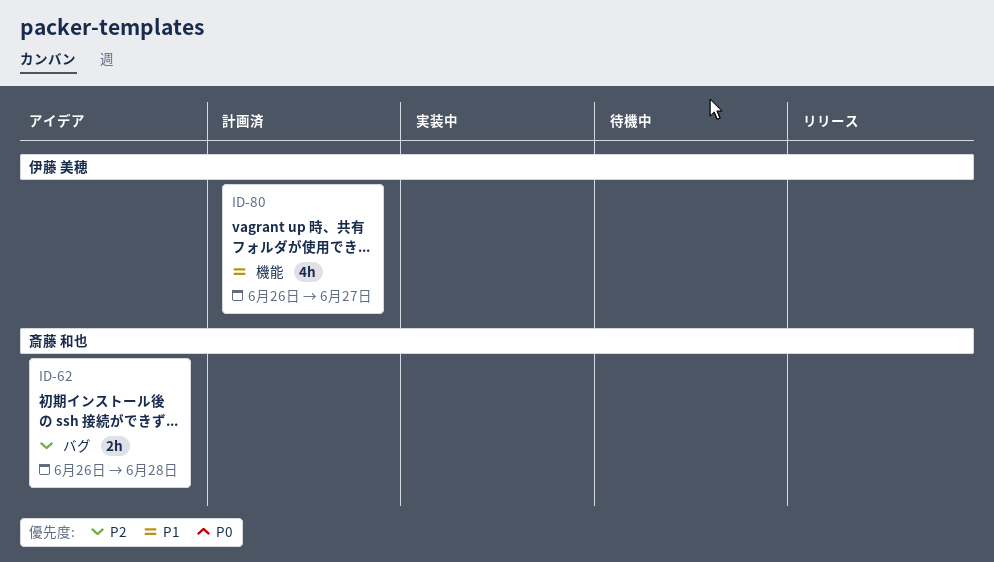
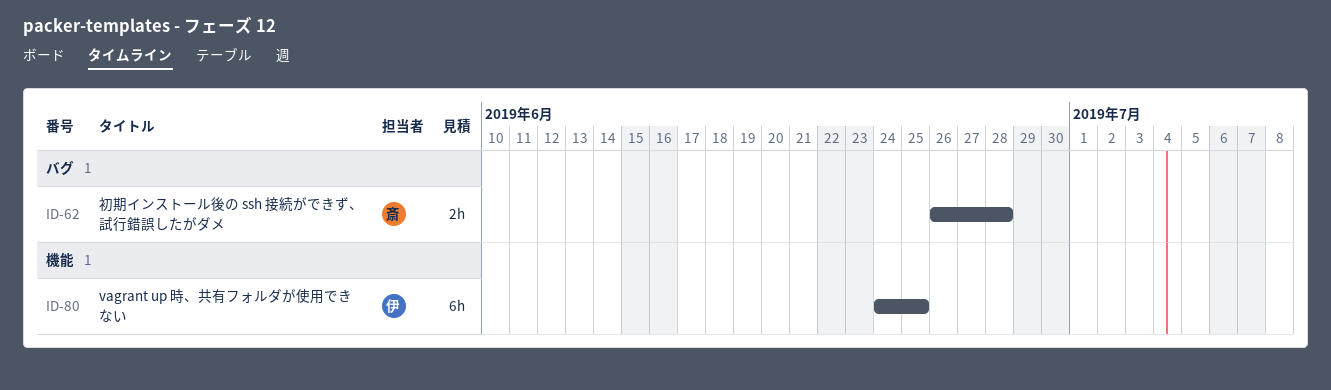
ID-80, estimate: 4h -> 6h
ID-80, start: Jun 26 -> Jun 24
ID-80, due: Jun 27 -> Jun 25

